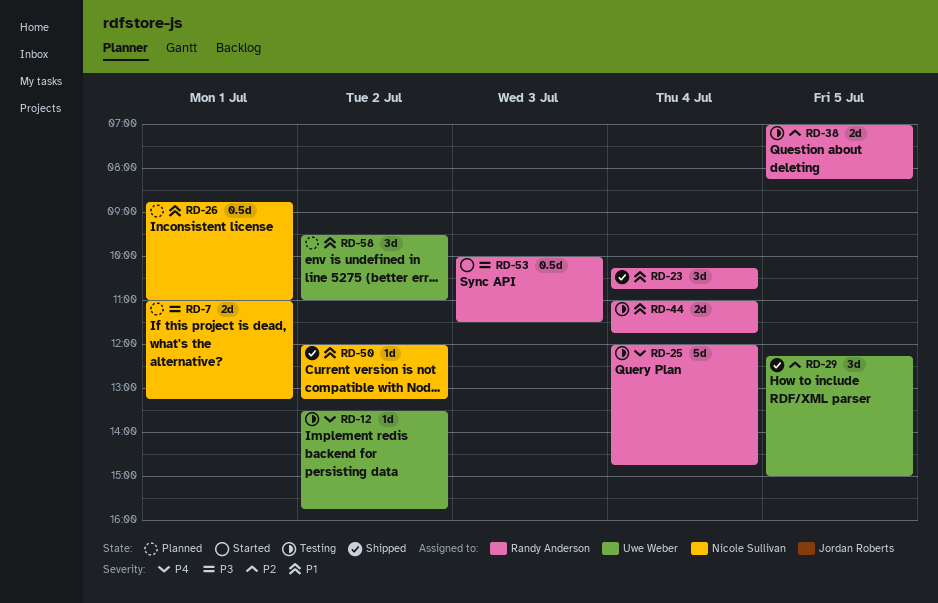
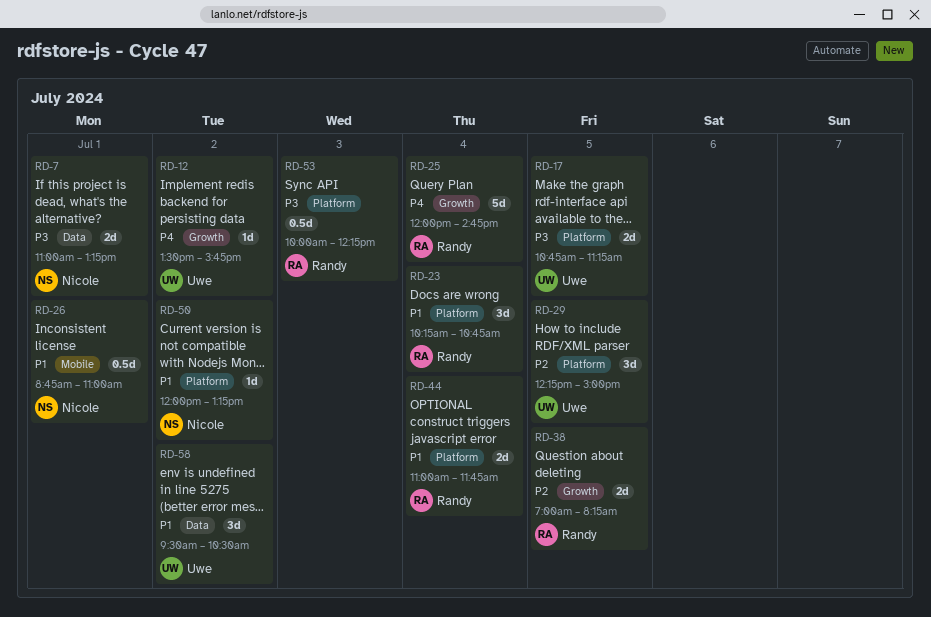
RD-17: none -> present
RD-53, ends: 11:30 -> 12:15
RD-58, ends: 11:00 -> 10:30

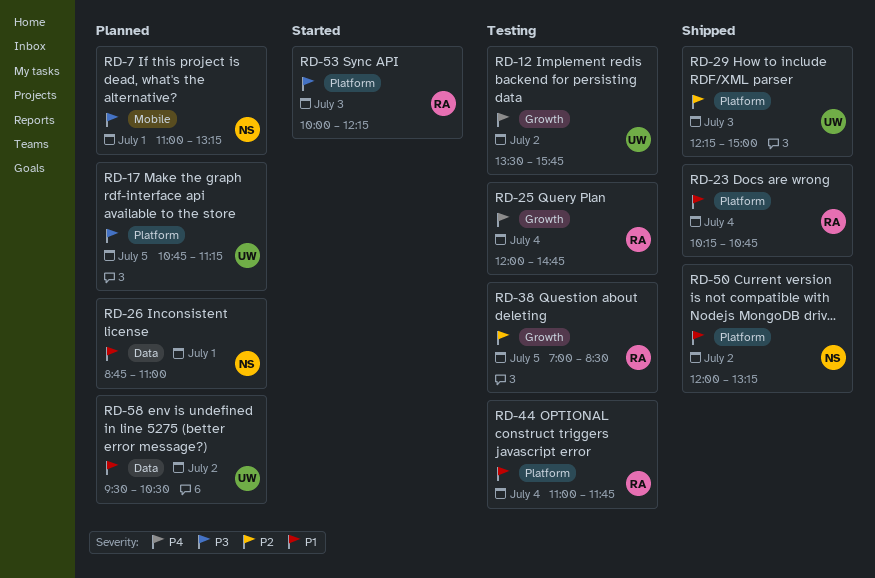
RD-7, label: Data -> Mobile
RD-26, label: Mobile -> Data
RD-29, day: Jul 5 -> Jul 3
RD-38, ends: 08:15 -> 08:30

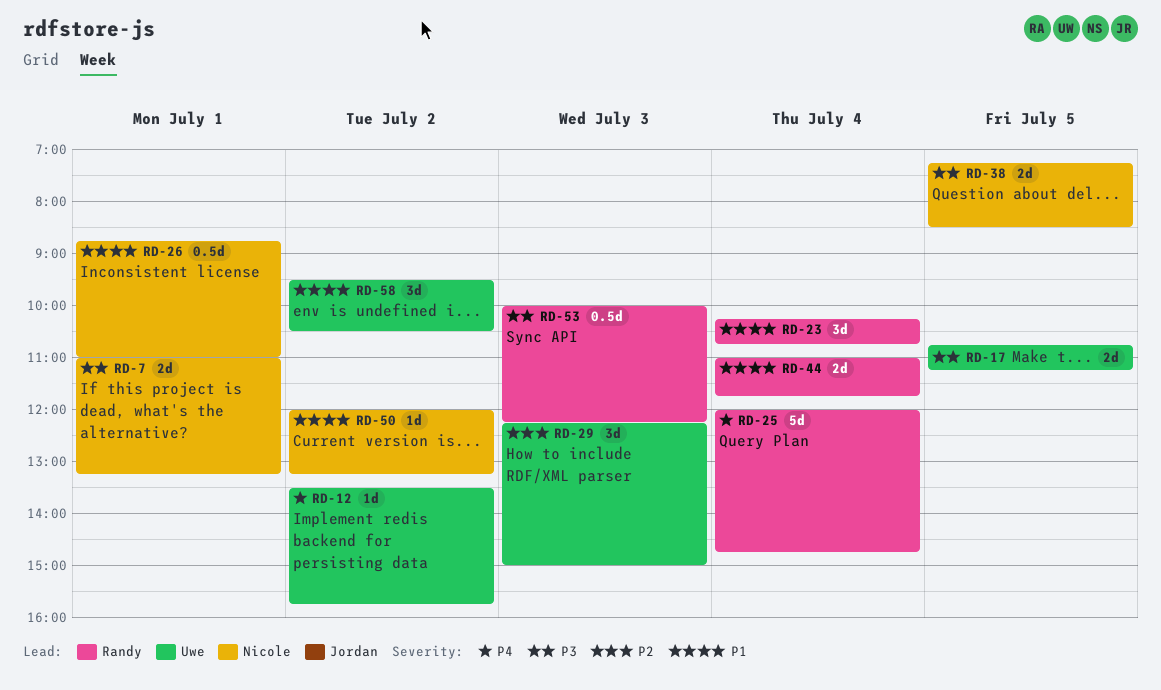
RD-38, owner: Randy -> Nicole
RD-38, priority: P2 -> P3
RD-38, begins: 07:00 -> 07:15

